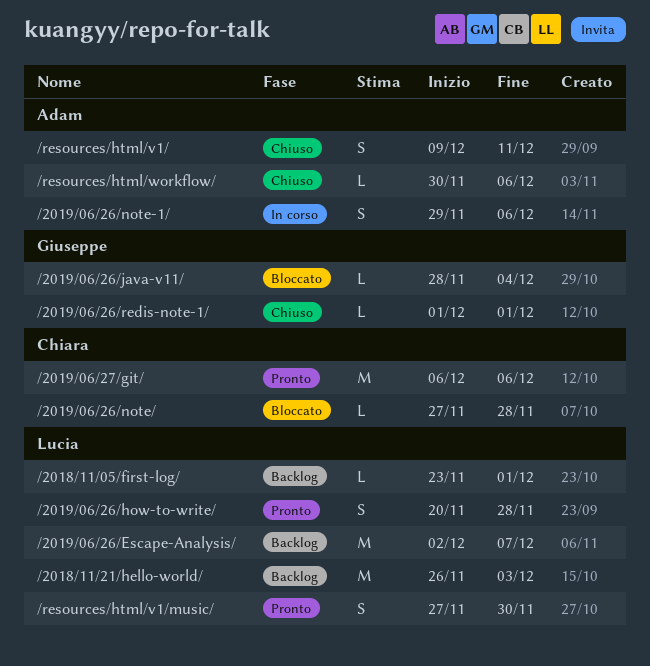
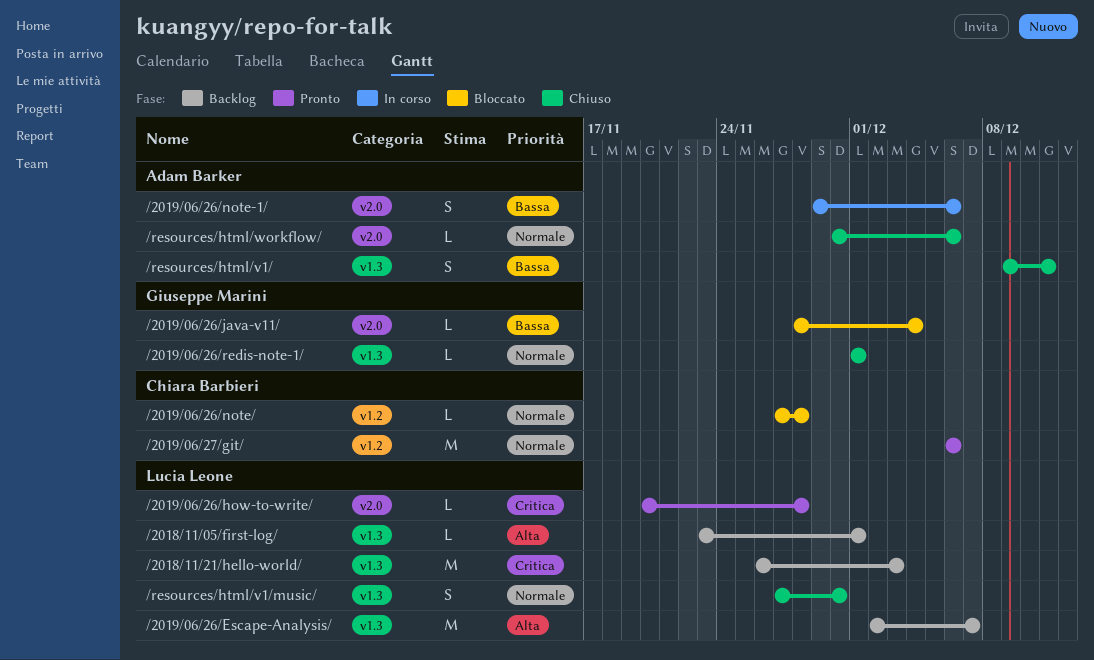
/2019/06/26/how-to-write/, estimate: S -> L
/resources/html/v1/music/, status: Pronto -> Chiuso

